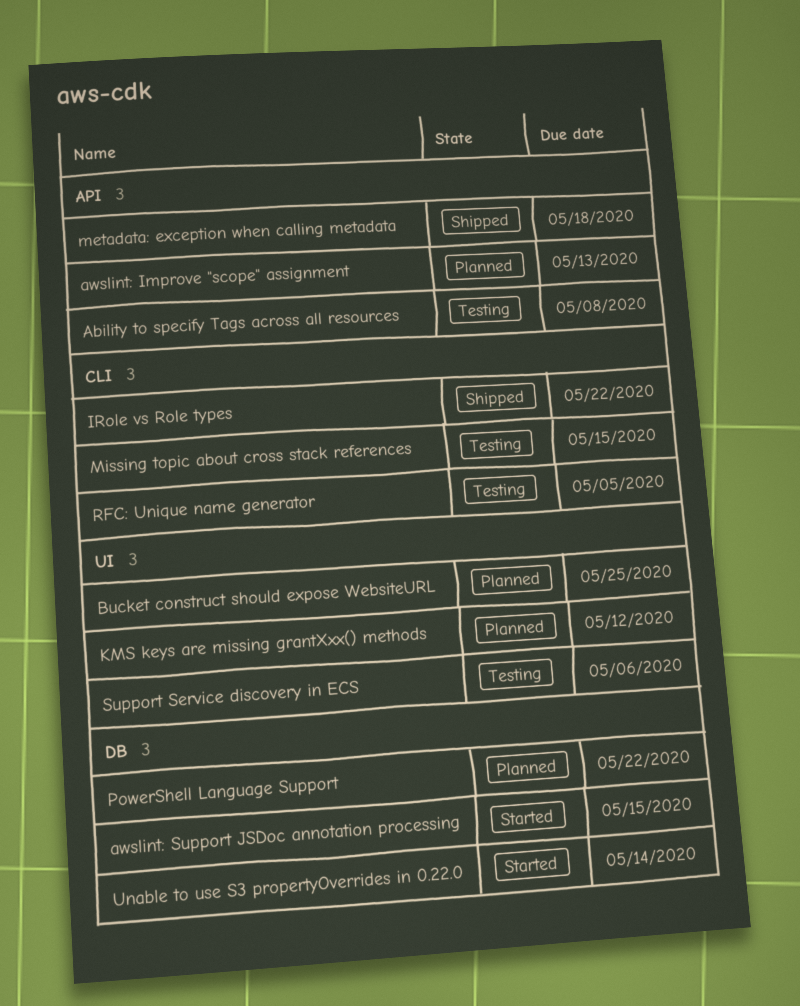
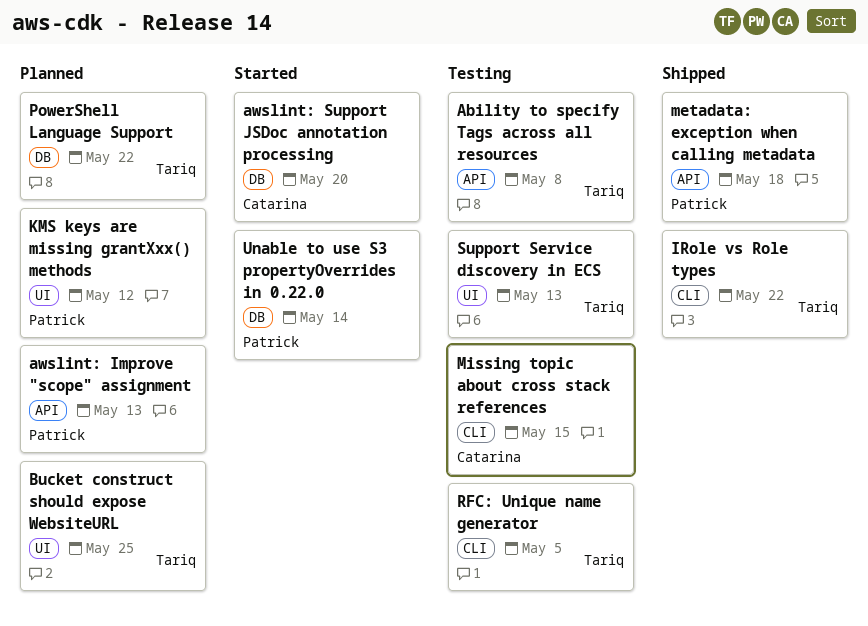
awslint: Support JSDoc annotation processing, due: May 15 -> May 20
Support Service discovery in ECS, due: May 6 -> May 13

